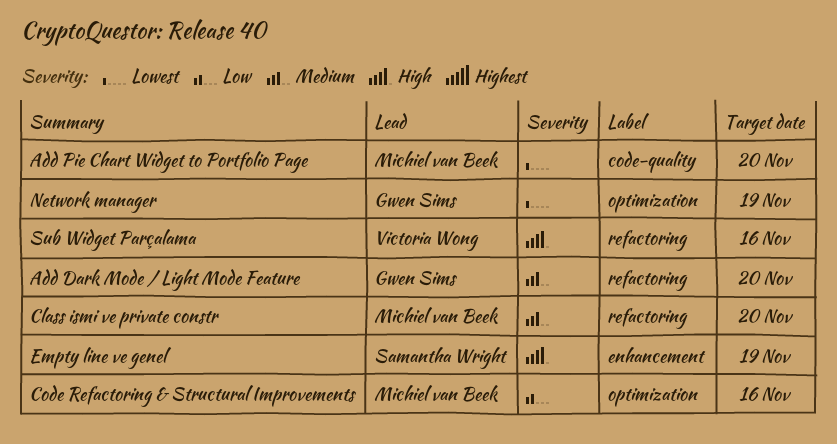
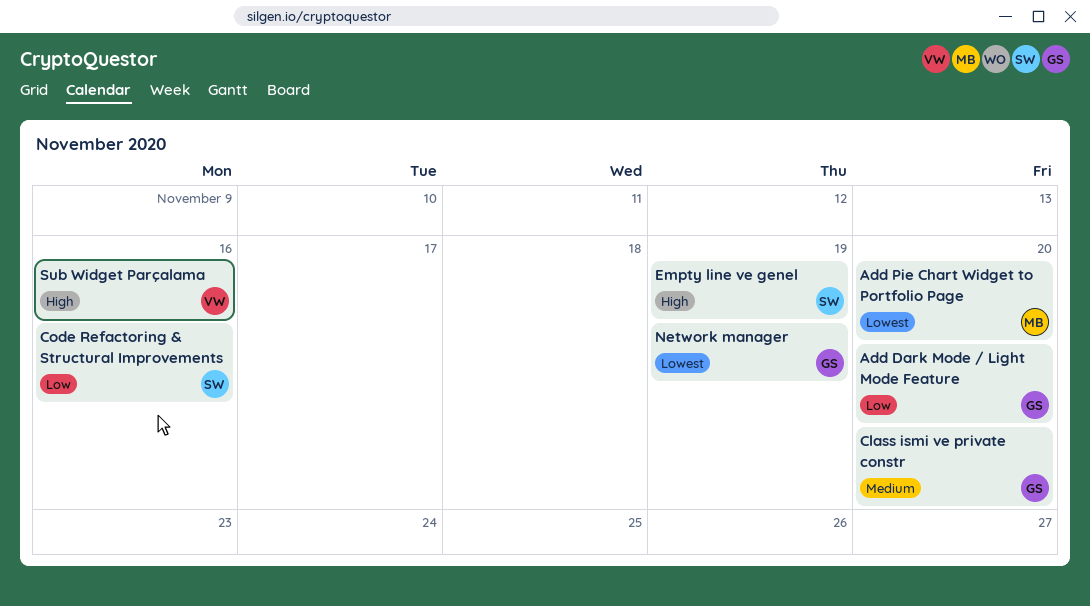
Add Dark Mode / Light Mode Feature, priority: Medium -> Low
Class ismi ve private constr, owner: Michiel van Beek -> Gwen Sims
Code Refactoring & Structural Improvements, owner: Michiel van Beek -> Samantha Wright

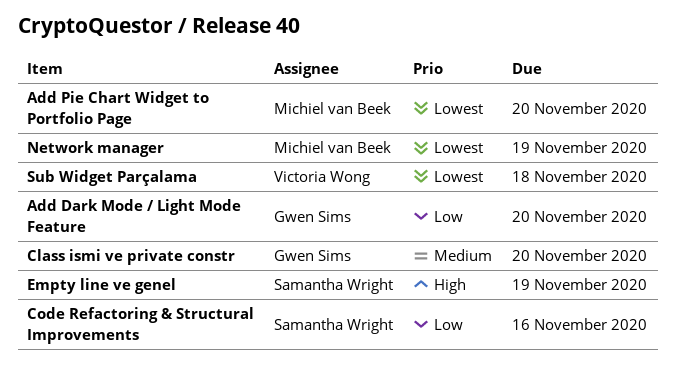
Network manager, owner: Gwen Sims -> Michiel van Beek
Sub Widget Parçalama, priority: High -> Lowest
Sub Widget Parçalama, due: Nov 16 -> Nov 18

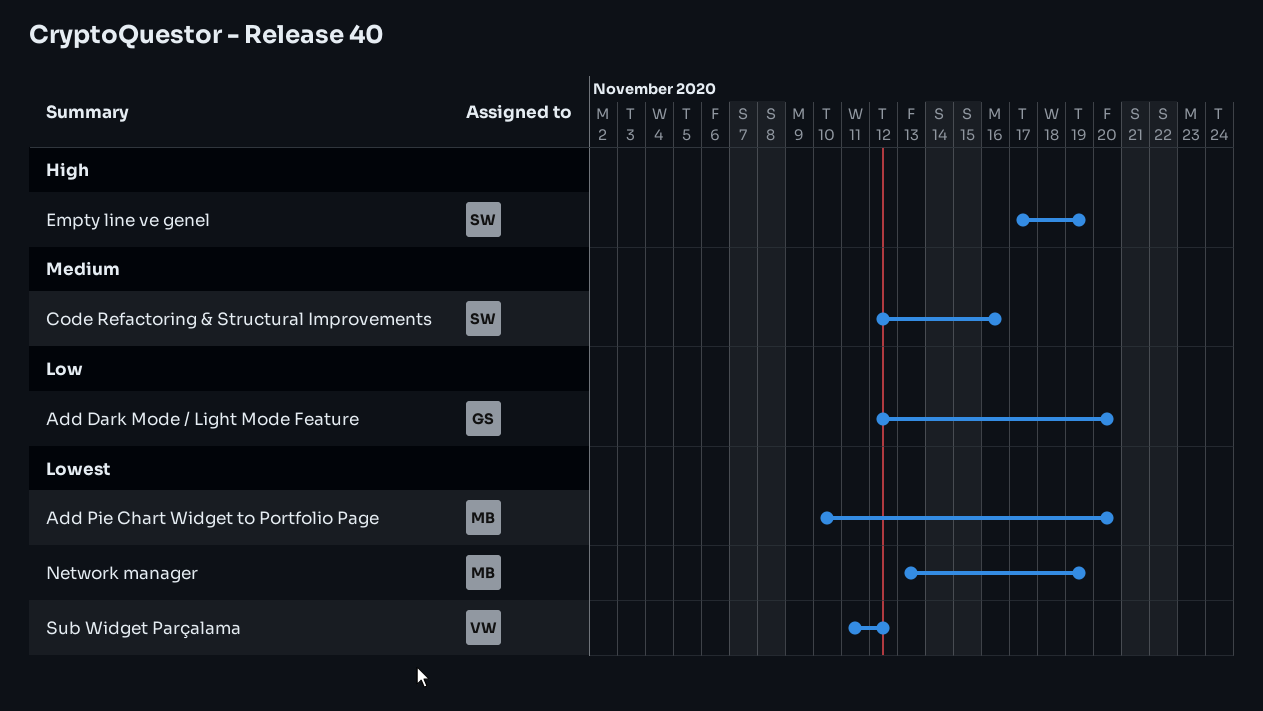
Class ismi ve private constr: present -> none
Code Refactoring & Structural Improvements, priority: Low -> Medium
Sub Widget Parçalama, due: Nov 18 -> Nov 12

